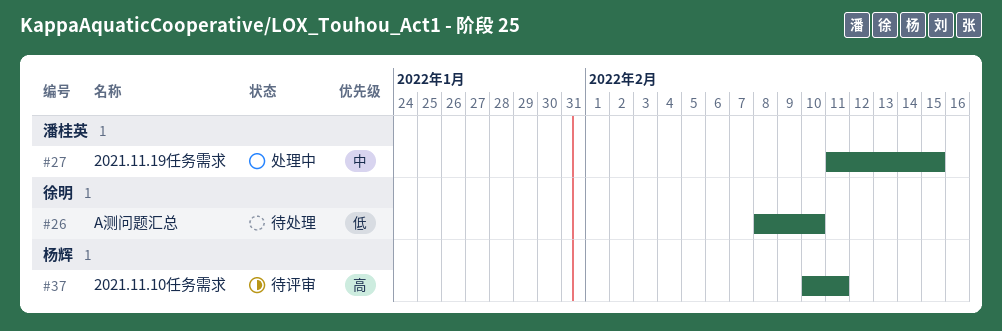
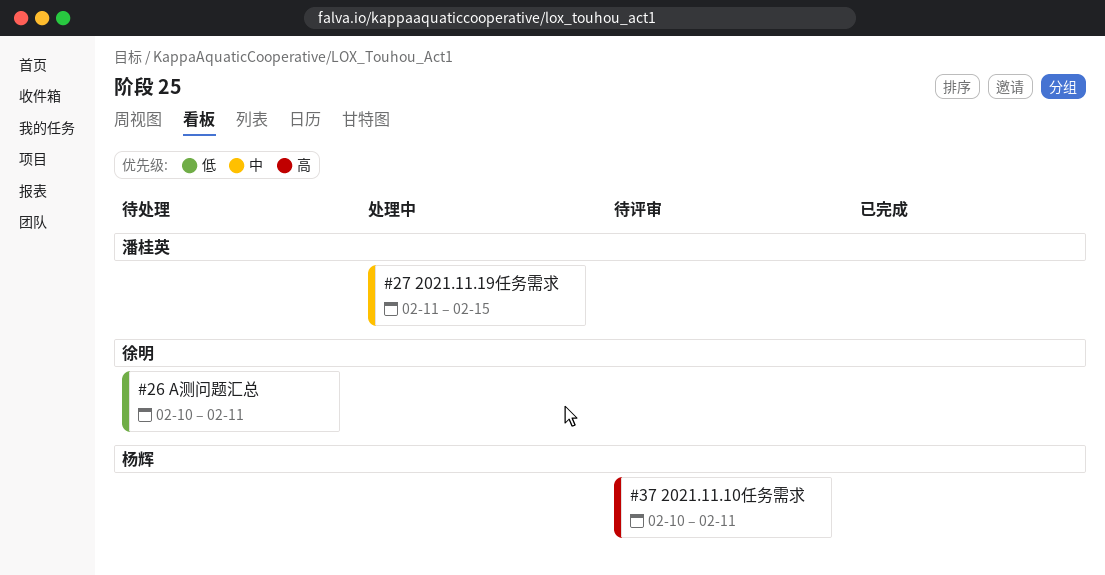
#26, start: Feb 8 -> Feb 10
#26, due: Feb 10 -> Feb 11

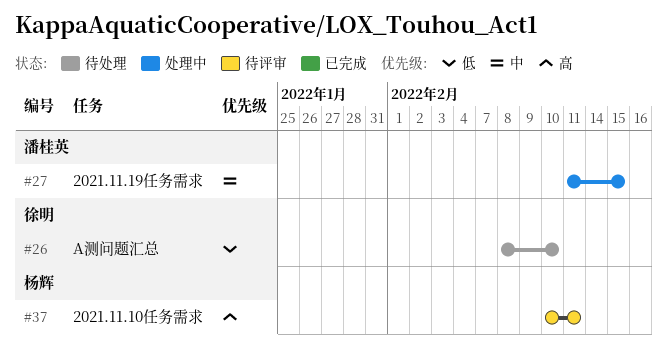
#26, start: Feb 10 -> Feb 8
#26, due: Feb 11 -> Feb 10

